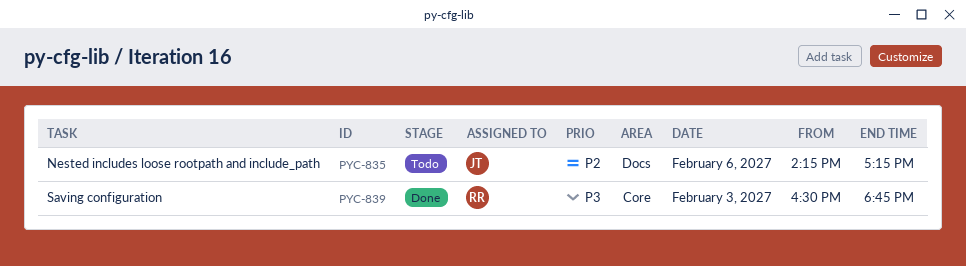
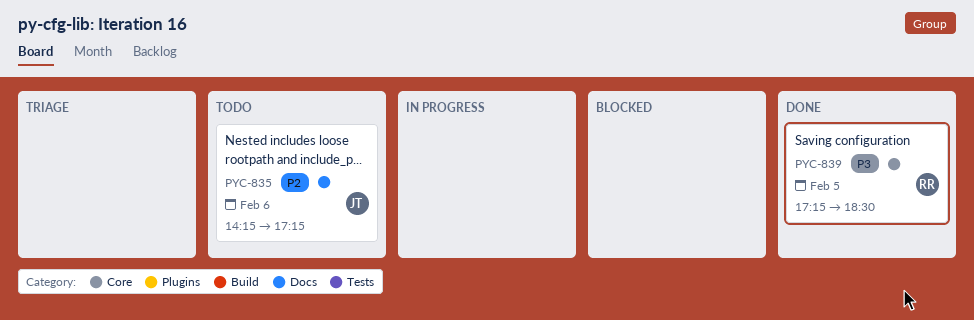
PYC-839, day: Feb 3 -> Feb 5
PYC-839, begins: 16:30 -> 17:15
PYC-839, ends: 18:45 -> 18:30

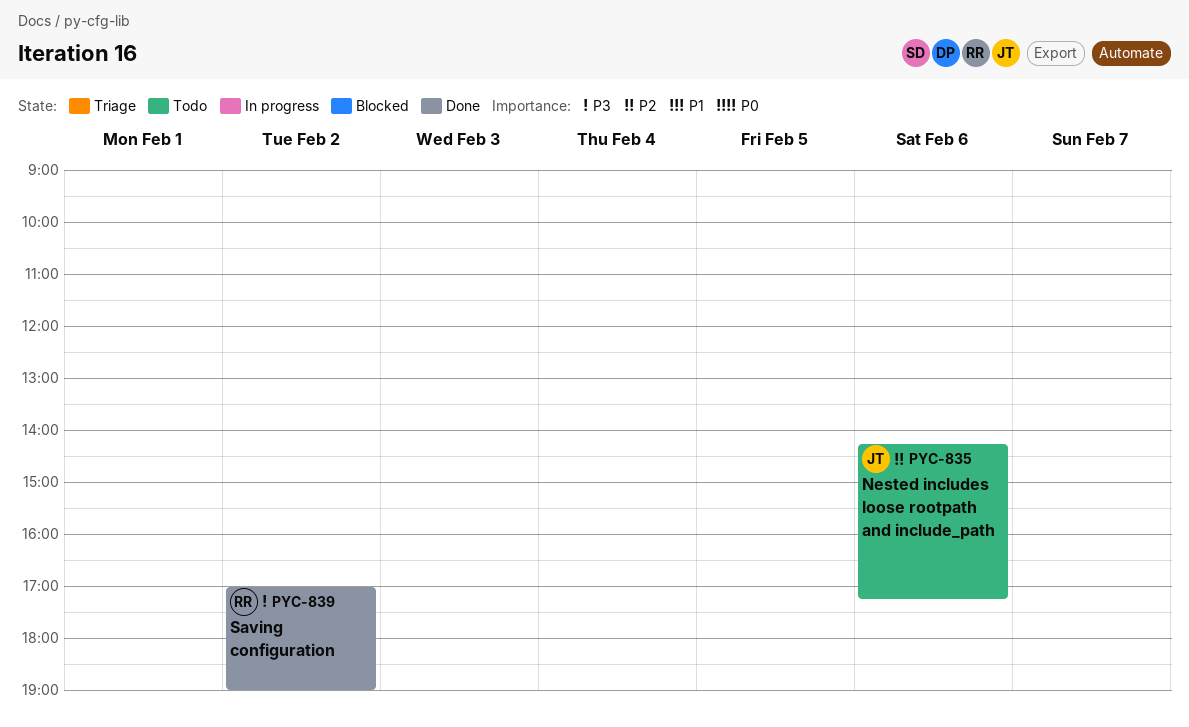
PYC-839, day: Feb 5 -> Feb 2
PYC-839, begins: 17:15 -> 17:00
PYC-839, ends: 18:30 -> 19:00

